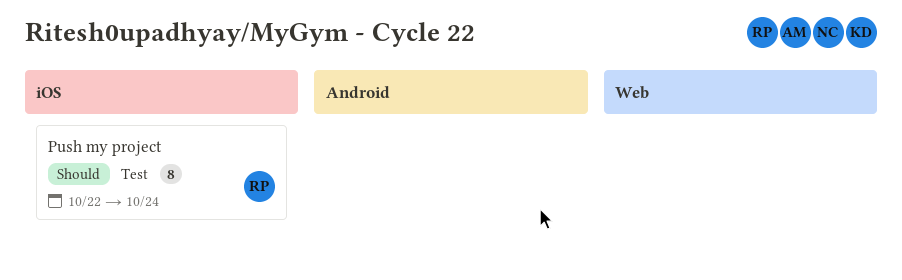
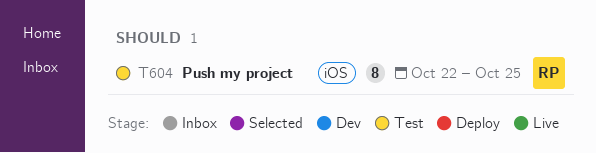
Push my project, due: Oct 24 -> Oct 25

